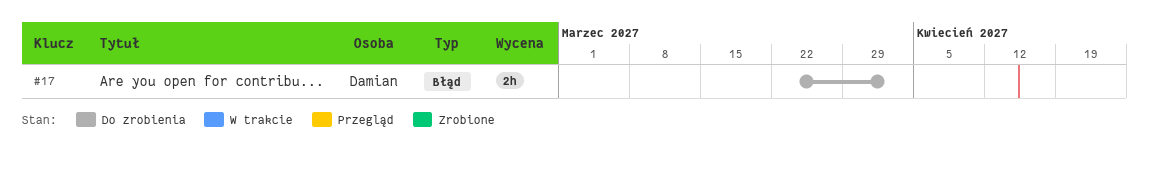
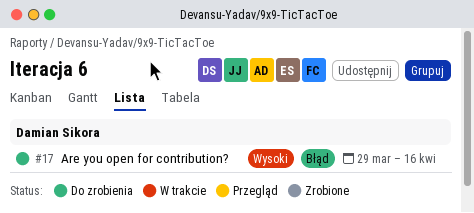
#17, start: Mar 22 -> Mar 29
#17, due: Apr 2 -> Apr 16

